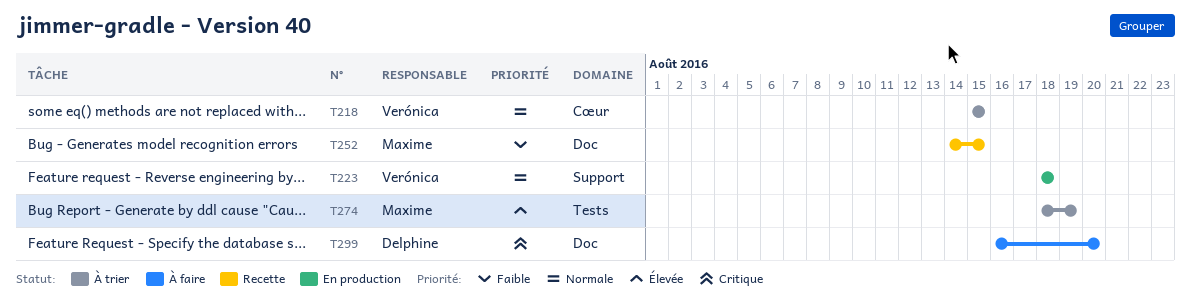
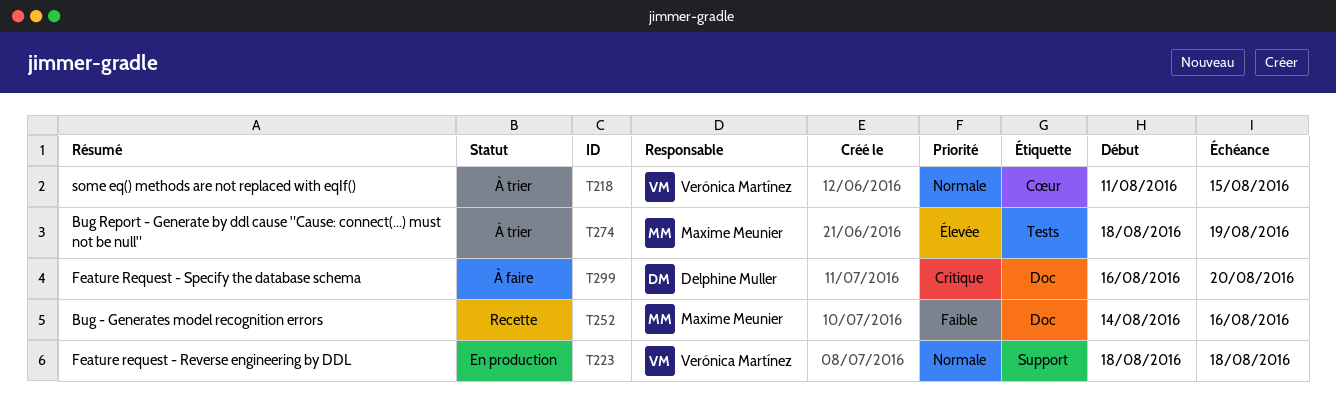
T218, start: Aug 15 -> Aug 11
T252, due: Aug 15 -> Aug 16

